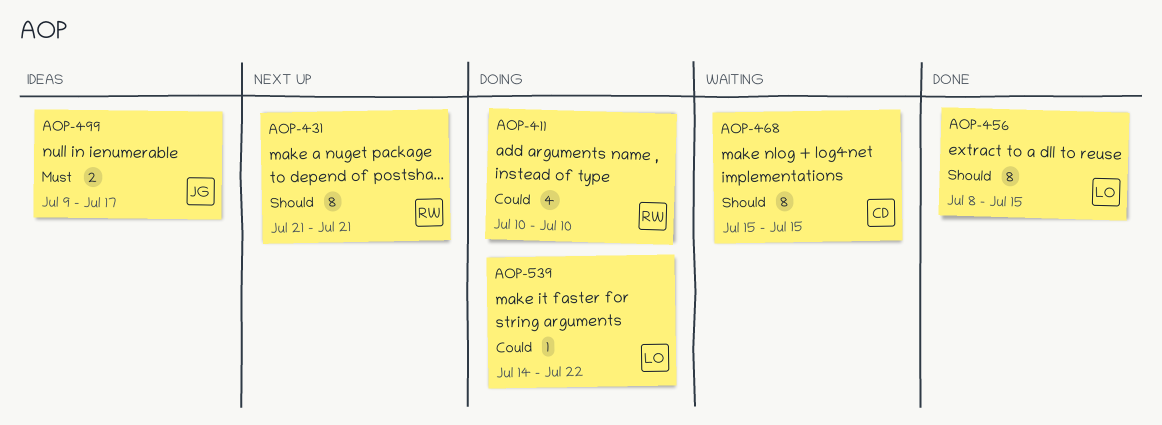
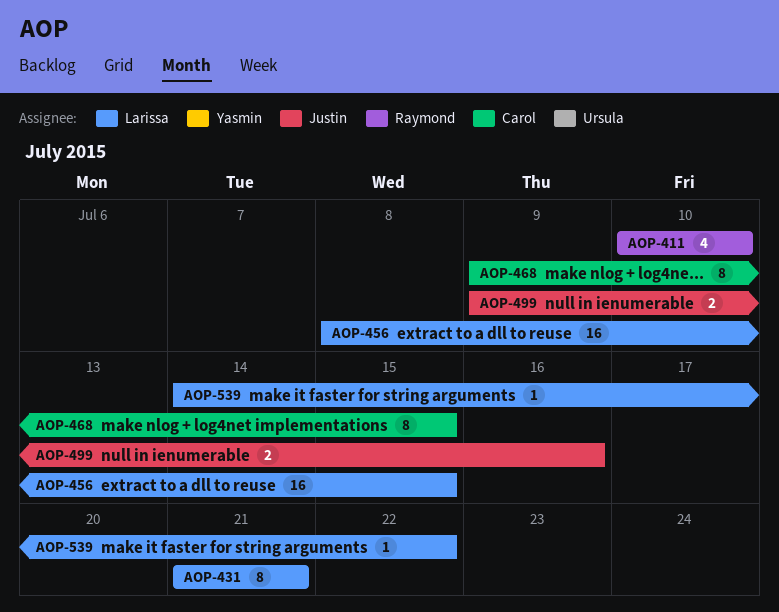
AOP-431, owner: Raymond -> Larissa
AOP-456, estimate: 8 -> 16
AOP-468, start: Jul 15 -> Jul 9
AOP-499, due: Jul 17 -> Jul 16

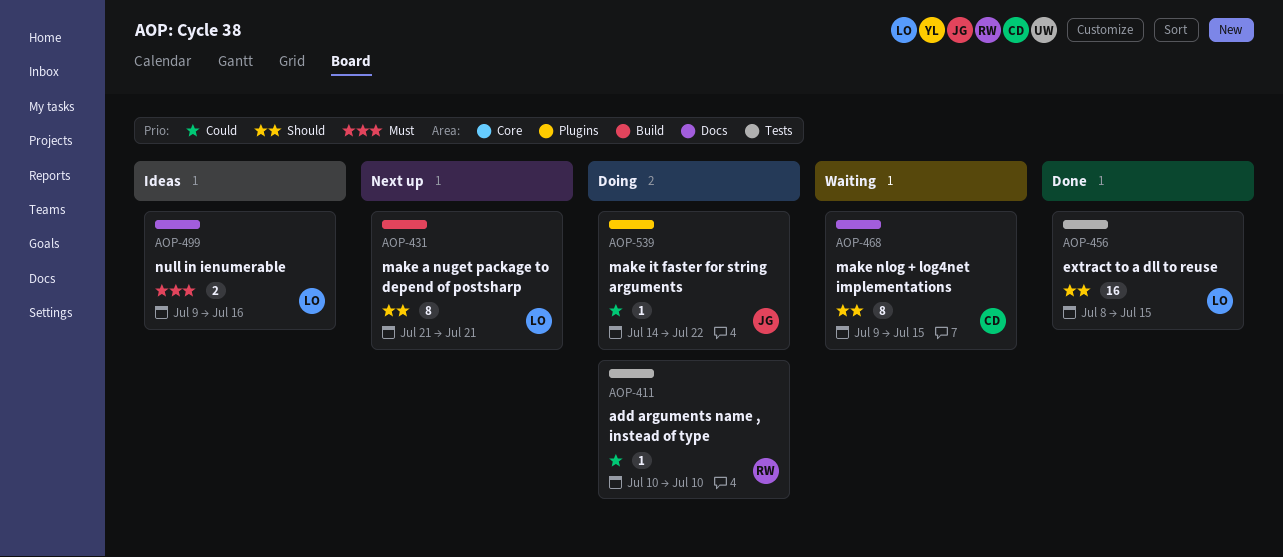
AOP-411, estimate: 4 -> 1
AOP-499, owner: Justin -> Larissa
AOP-539, owner: Larissa -> Justin

